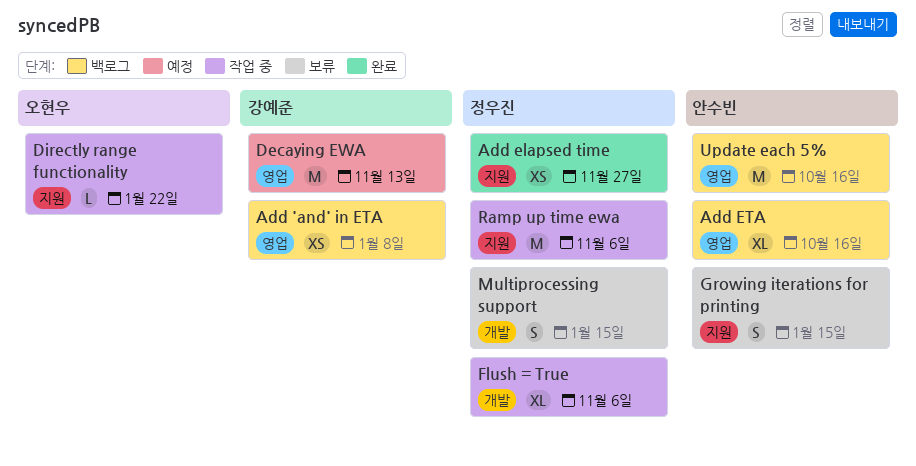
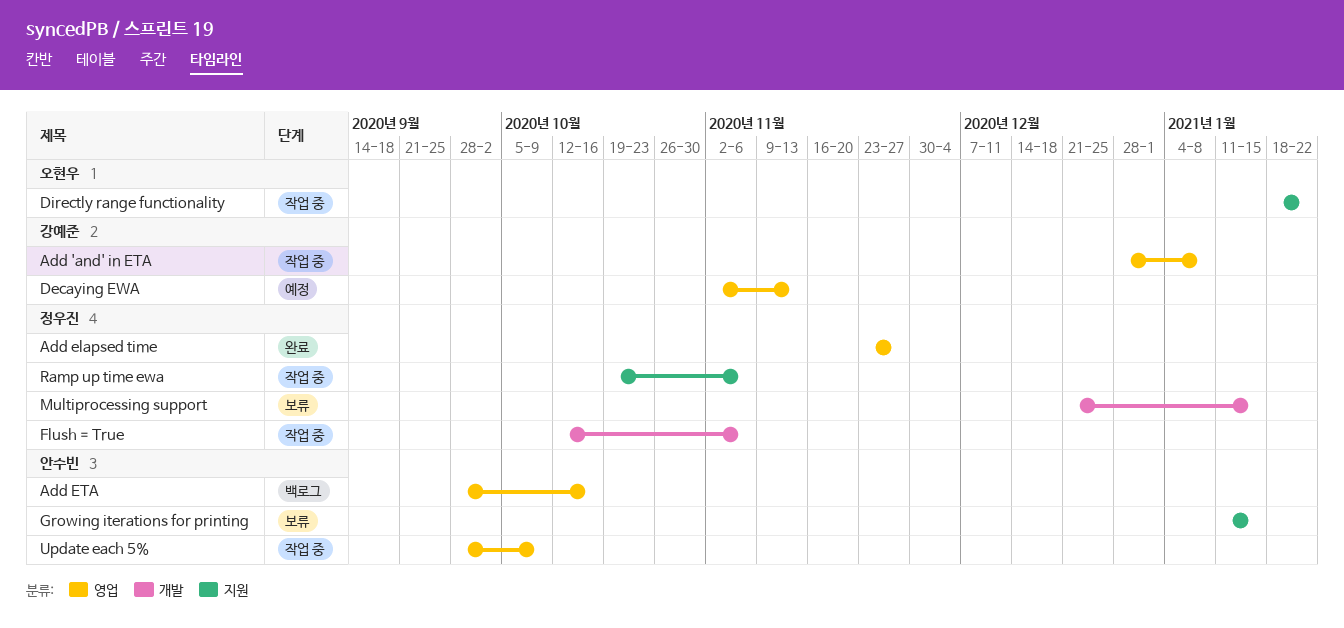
Add 'and' in ETA, status: 백로그 -> 작업 중
Add elapsed time, label: 지원 -> 영업
Update each 5%, status: 백로그 -> 작업 중
Update each 5%, due: Oct 16 -> Oct 9

